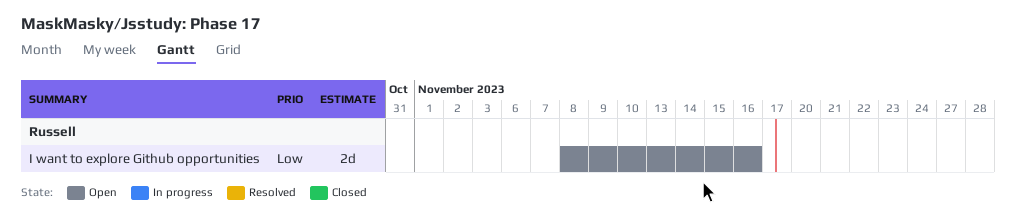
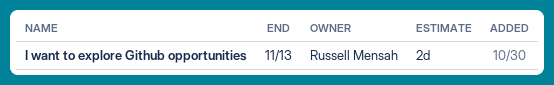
I want to explore Github opportunities, due: Nov 16 -> Nov 13

